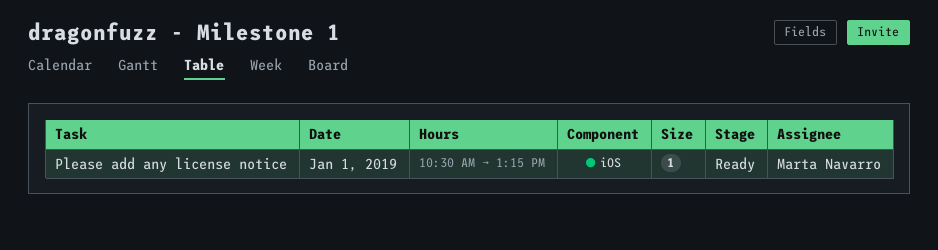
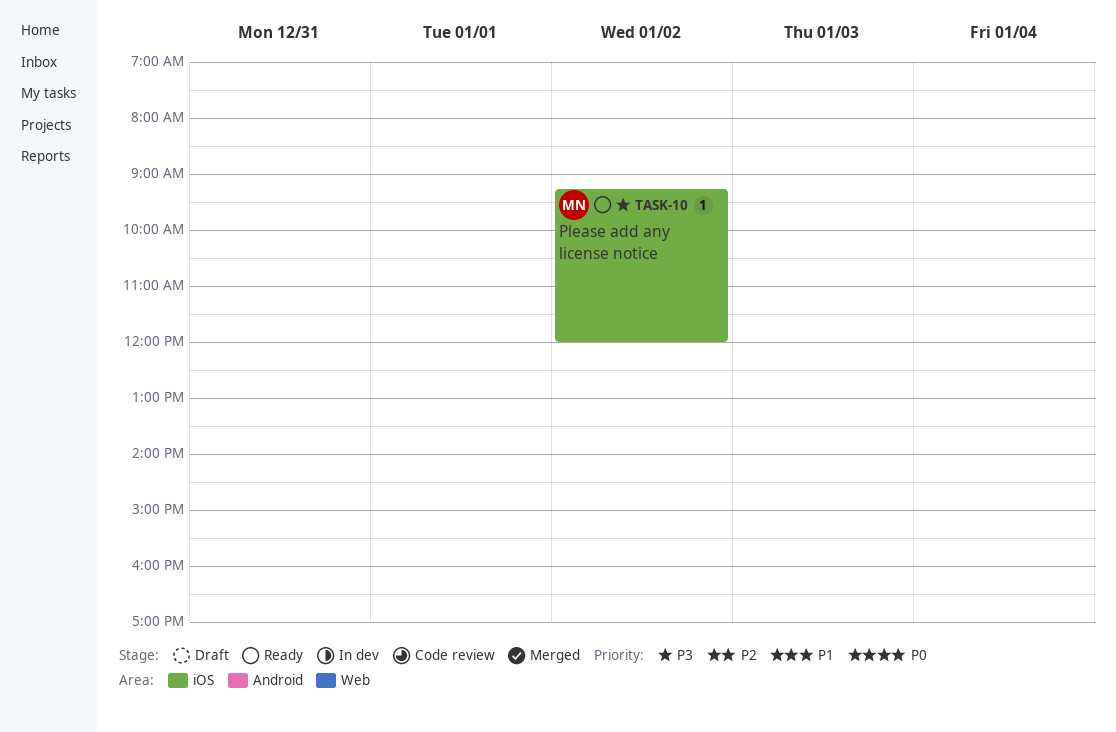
Please add any license notice, day: Jan 1 -> Jan 2
Please add any license notice, begins: 10:30 -> 09:15
Please add any license notice, ends: 13:15 -> 12:00

